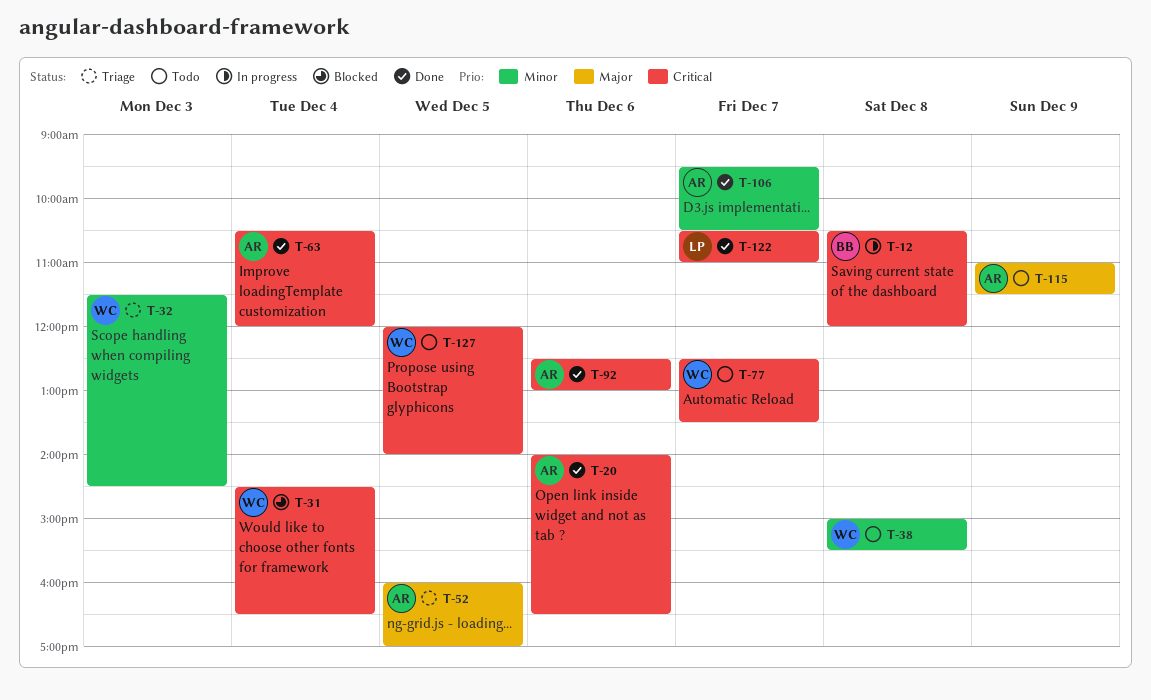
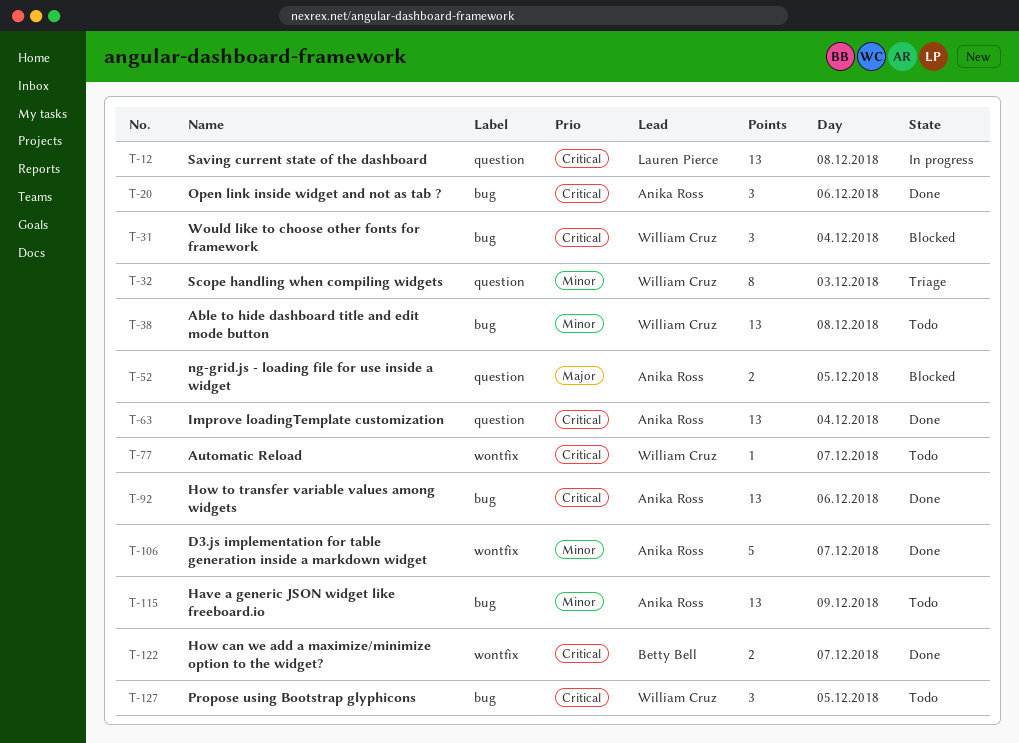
T-12, owner: Betty Bell -> Lauren Pierce
T-52, status: Triage -> Blocked
T-115, priority: Major -> Minor
T-122, owner: Lauren Pierce -> Betty Bell

